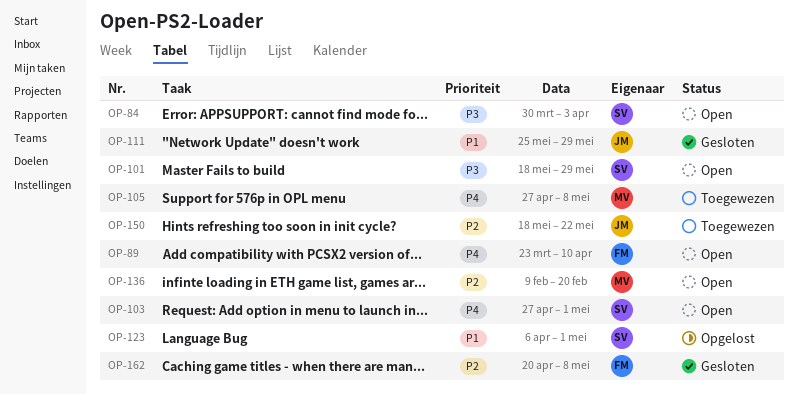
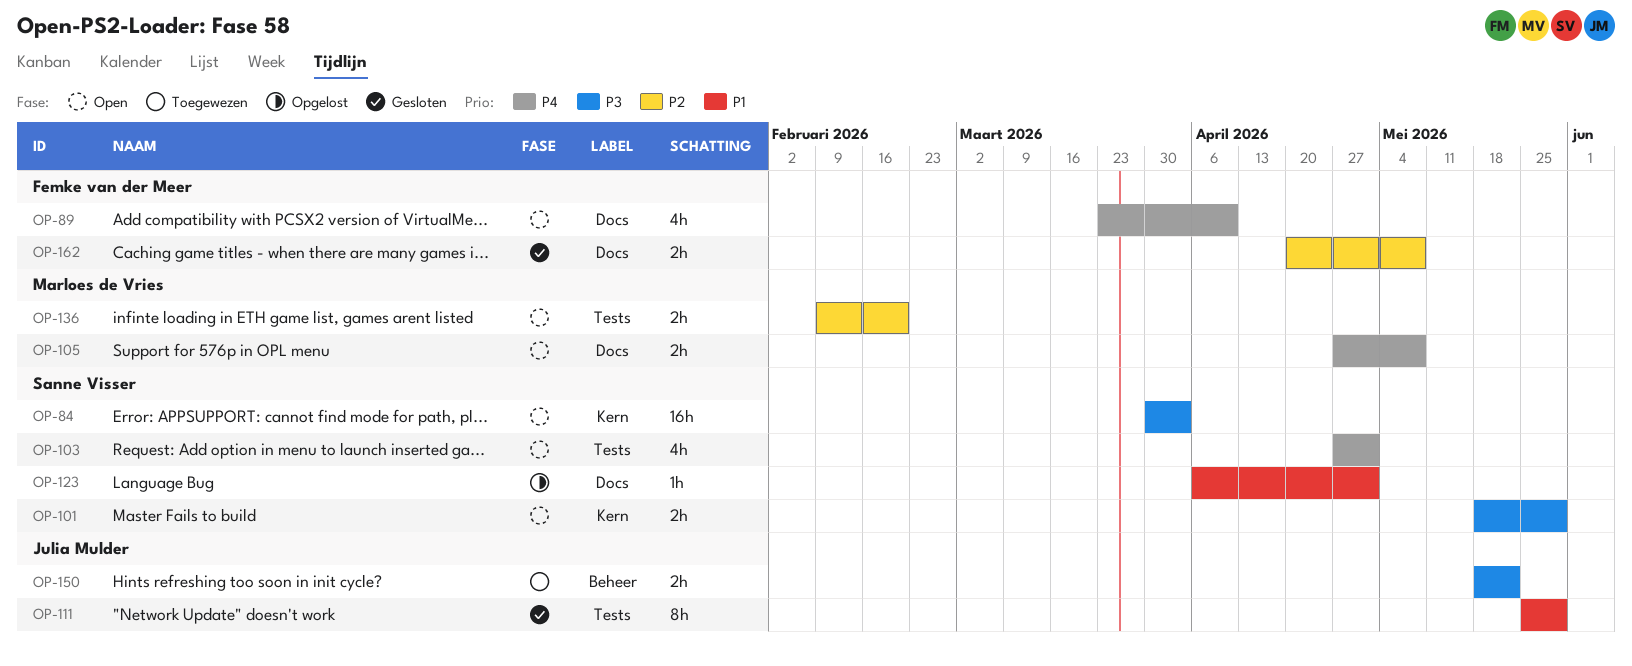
OP-105, status: Toegewezen -> Open
OP-150, priority: P2 -> P3

